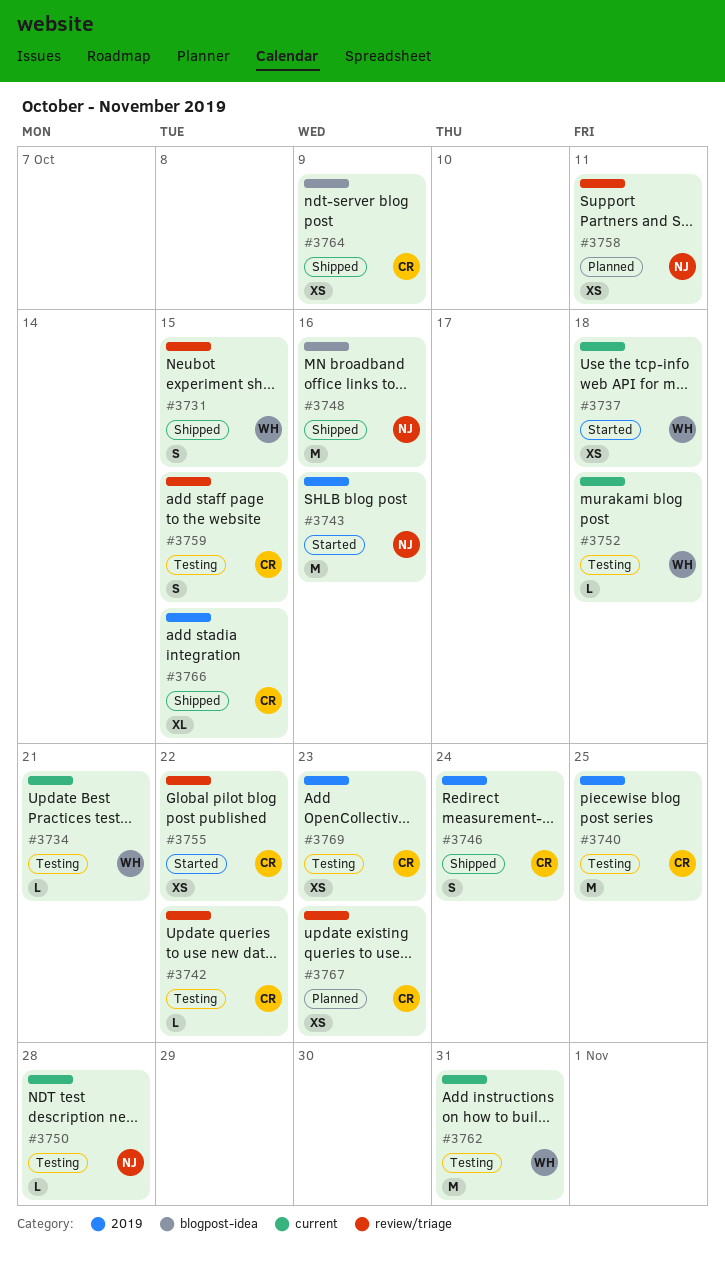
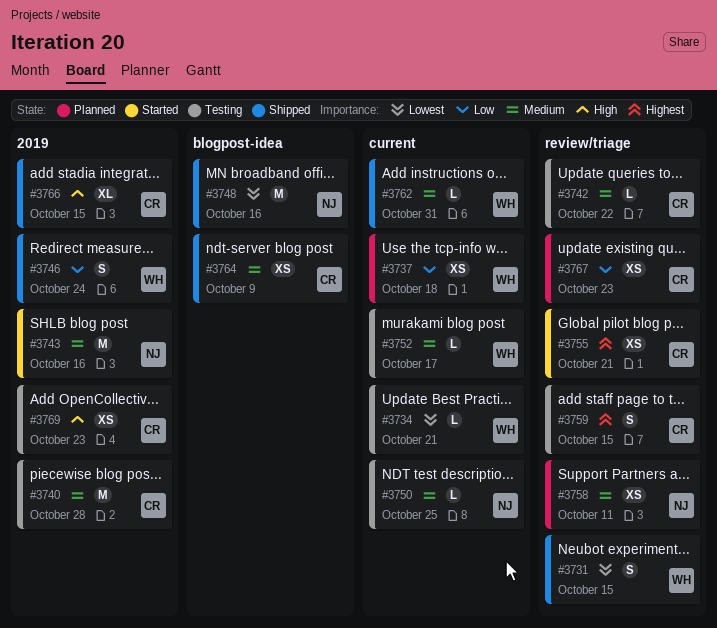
#3737, status: Started -> Planned
#3740, due: Oct 25 -> Oct 28
#3746, owner: CR -> WH
#3750, due: Oct 28 -> Oct 25
#3752, due: Oct 18 -> Oct 17
#3755, due: Oct 22 -> Oct 21
#3762, status: Testing -> Shipped
#3762, estimate: M -> L

